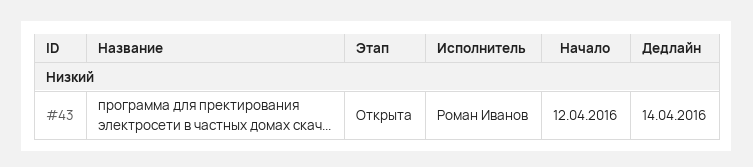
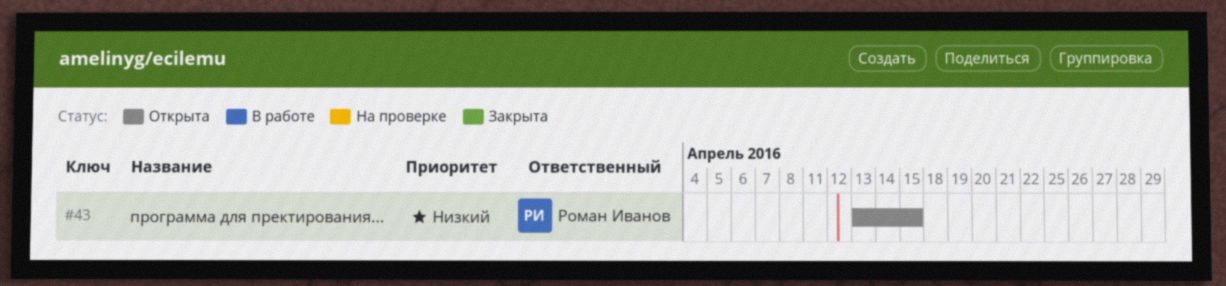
#43, start: Apr 12 -> Apr 13
#43, due: Apr 14 -> Apr 15

